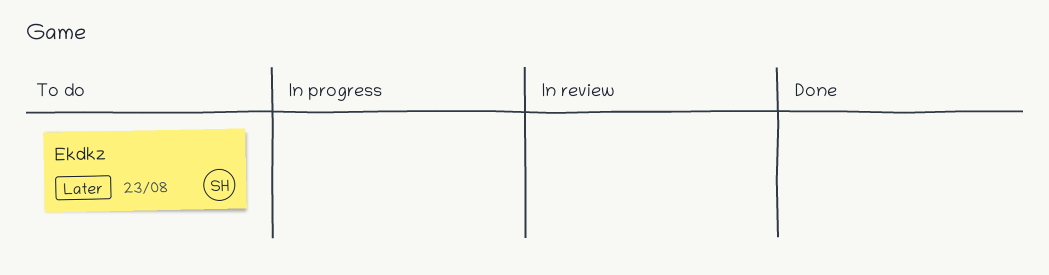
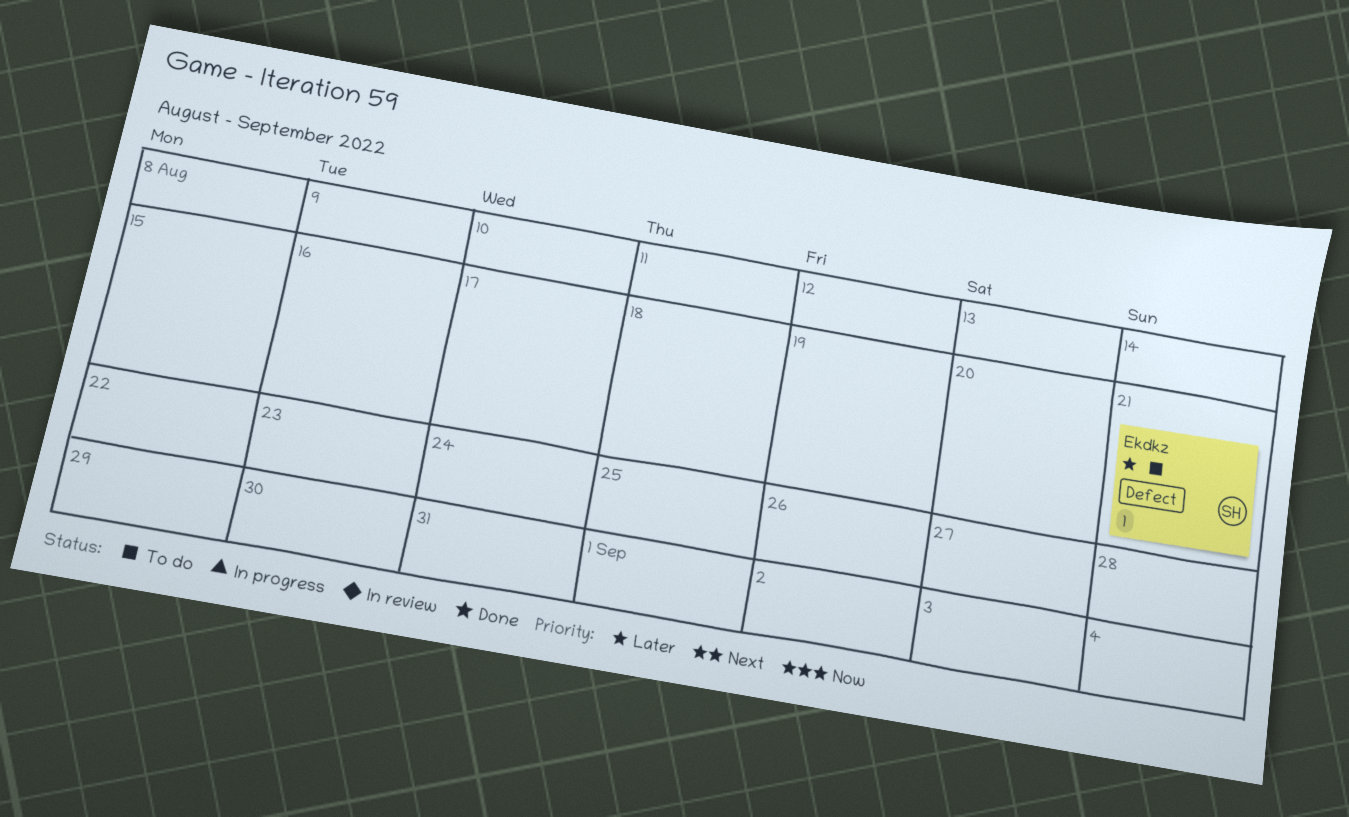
Ekdkz, due: Aug 23 -> Aug 21

